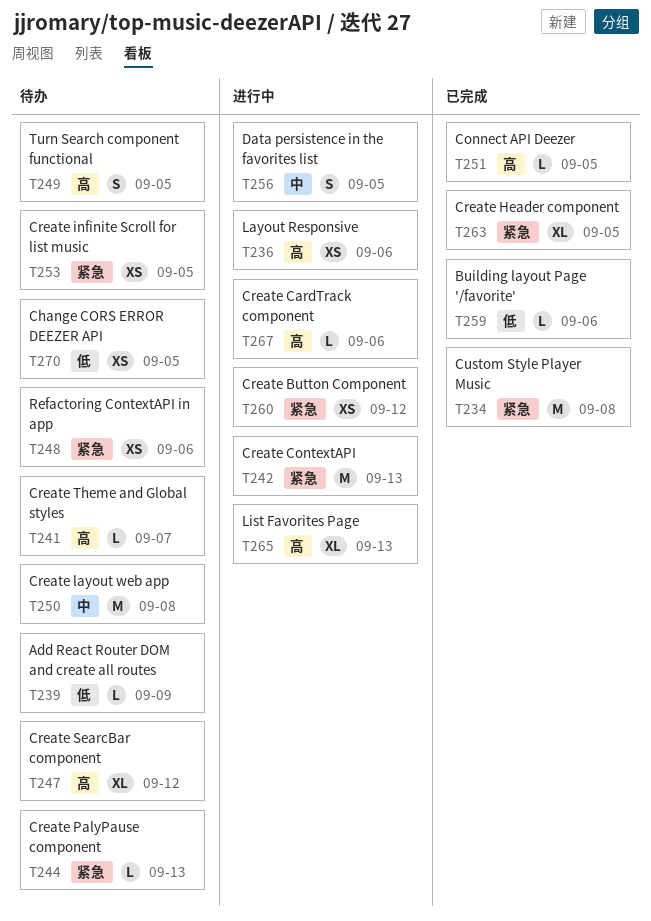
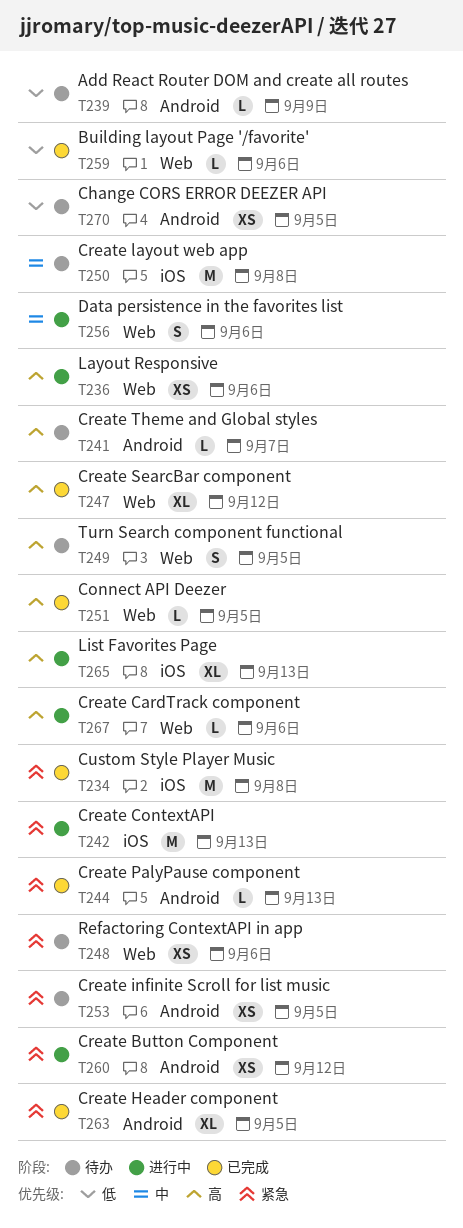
T244, status: 待办 -> 已完成
T247, status: 待办 -> 已完成
T256, due: Sep 5 -> Sep 6

